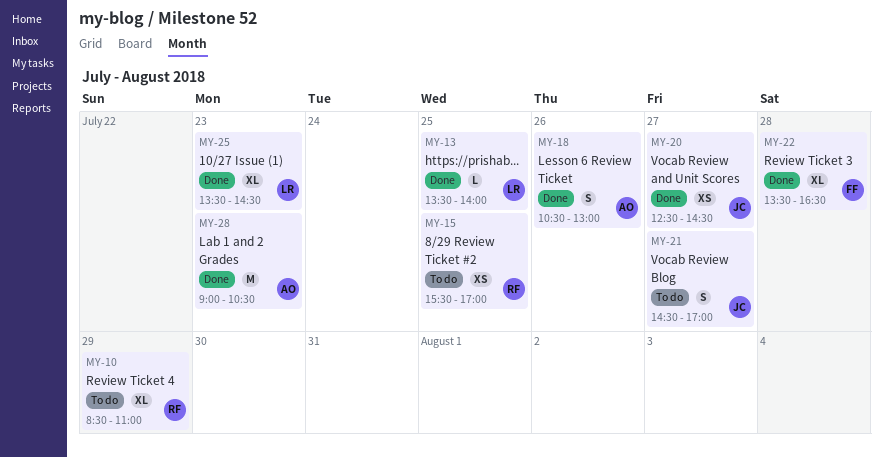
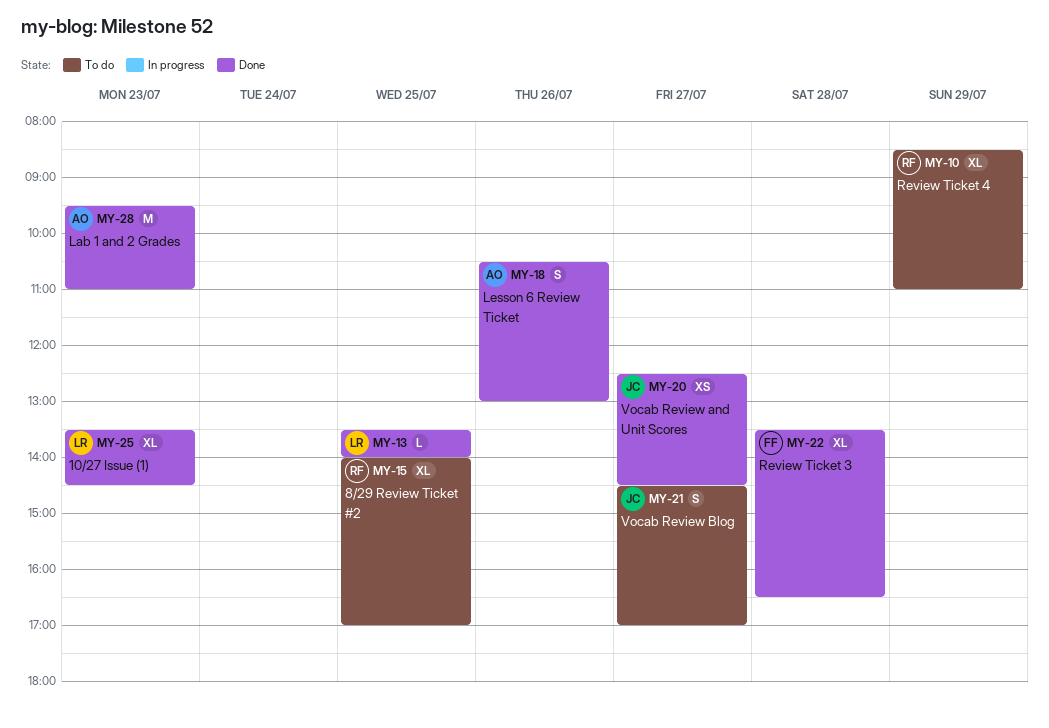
MY-15, estimate: XS -> XL
MY-15, begins: 15:30 -> 14:00
MY-28, begins: 09:00 -> 09:30
MY-28, ends: 10:30 -> 11:00

